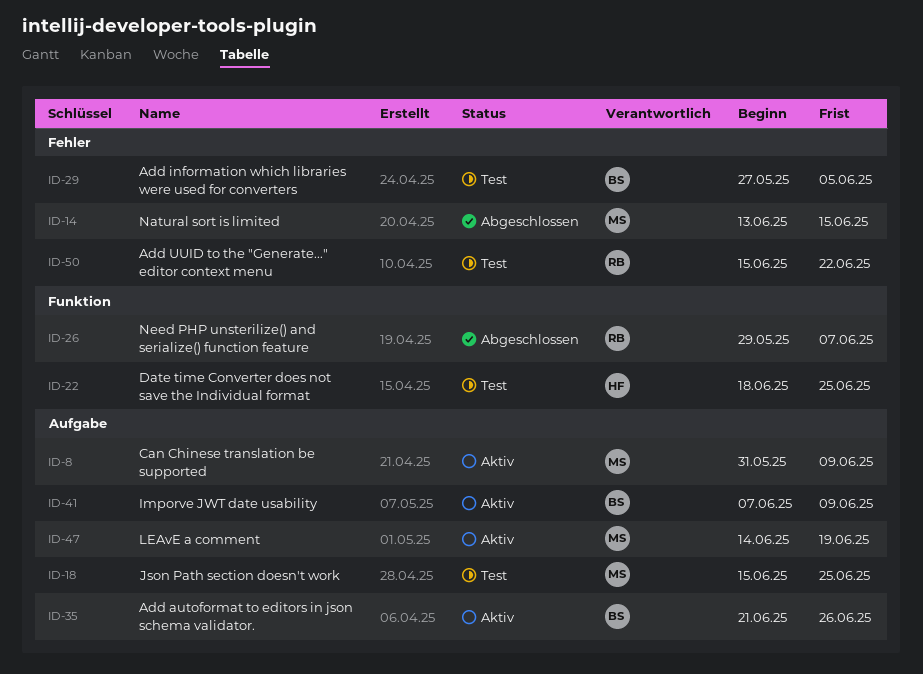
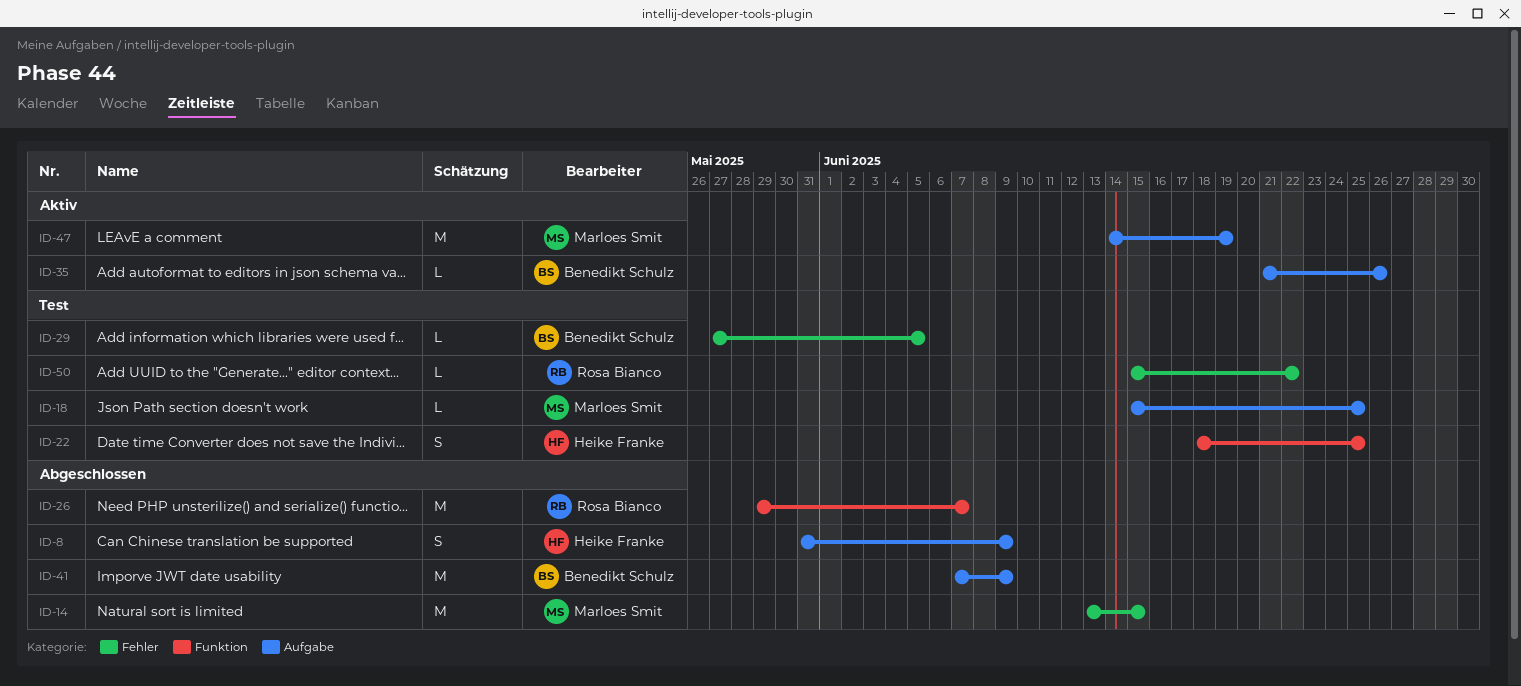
ID-8, status: Aktiv -> Abgeschlossen
ID-8, owner: Marloes Smit -> Heike Franke
ID-41, status: Aktiv -> Abgeschlossen

